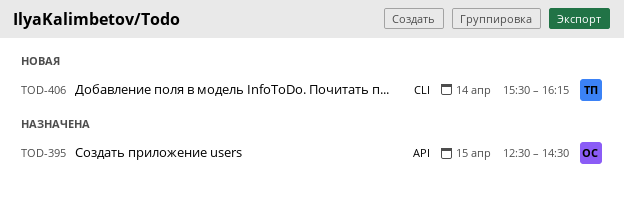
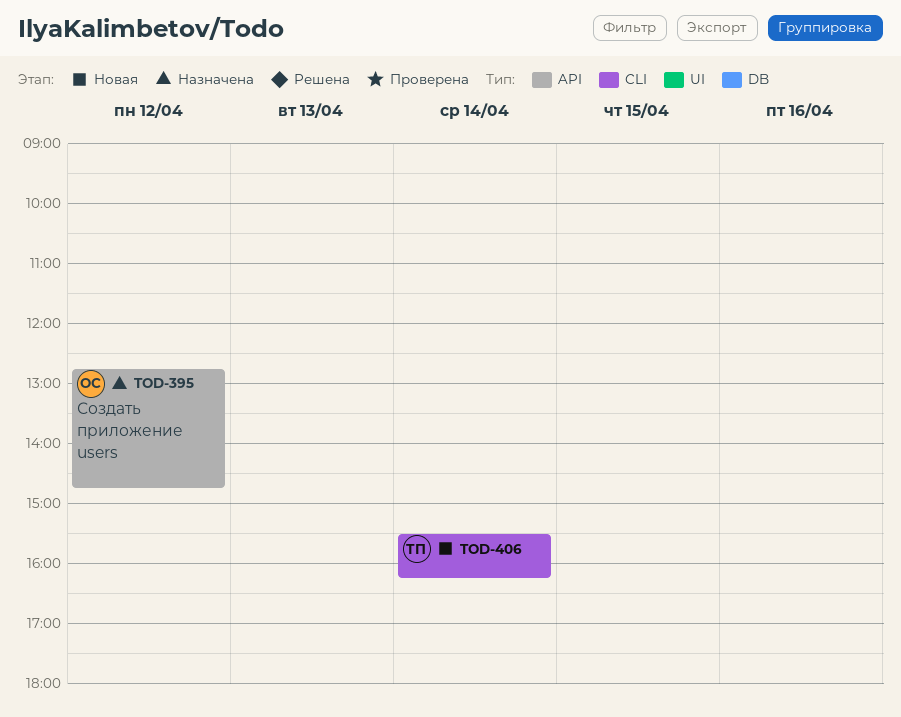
TOD-395, day: Apr 15 -> Apr 12
TOD-395, begins: 12:30 -> 12:45
TOD-395, ends: 14:30 -> 14:45

